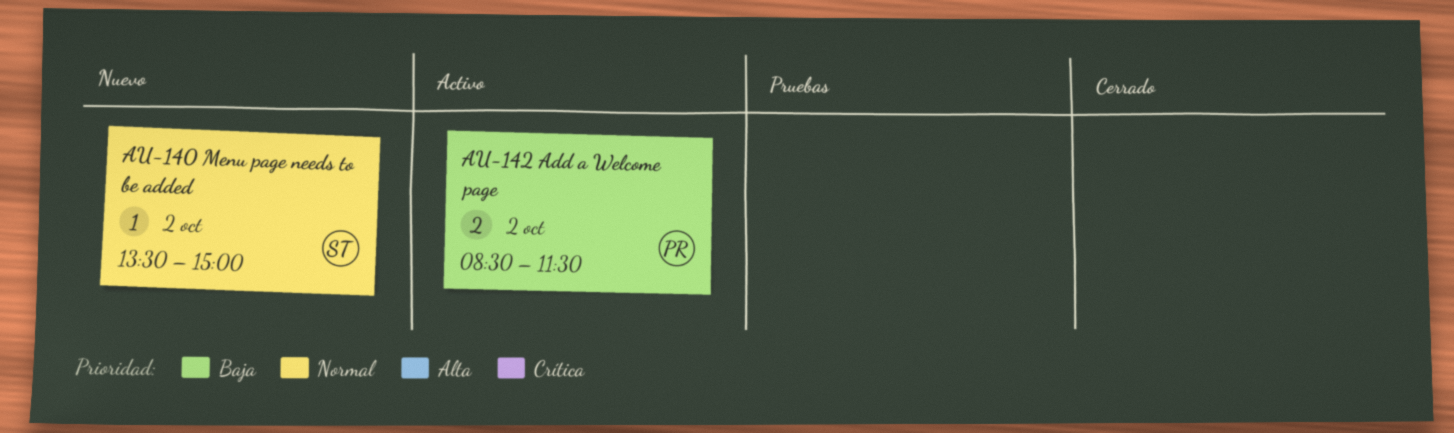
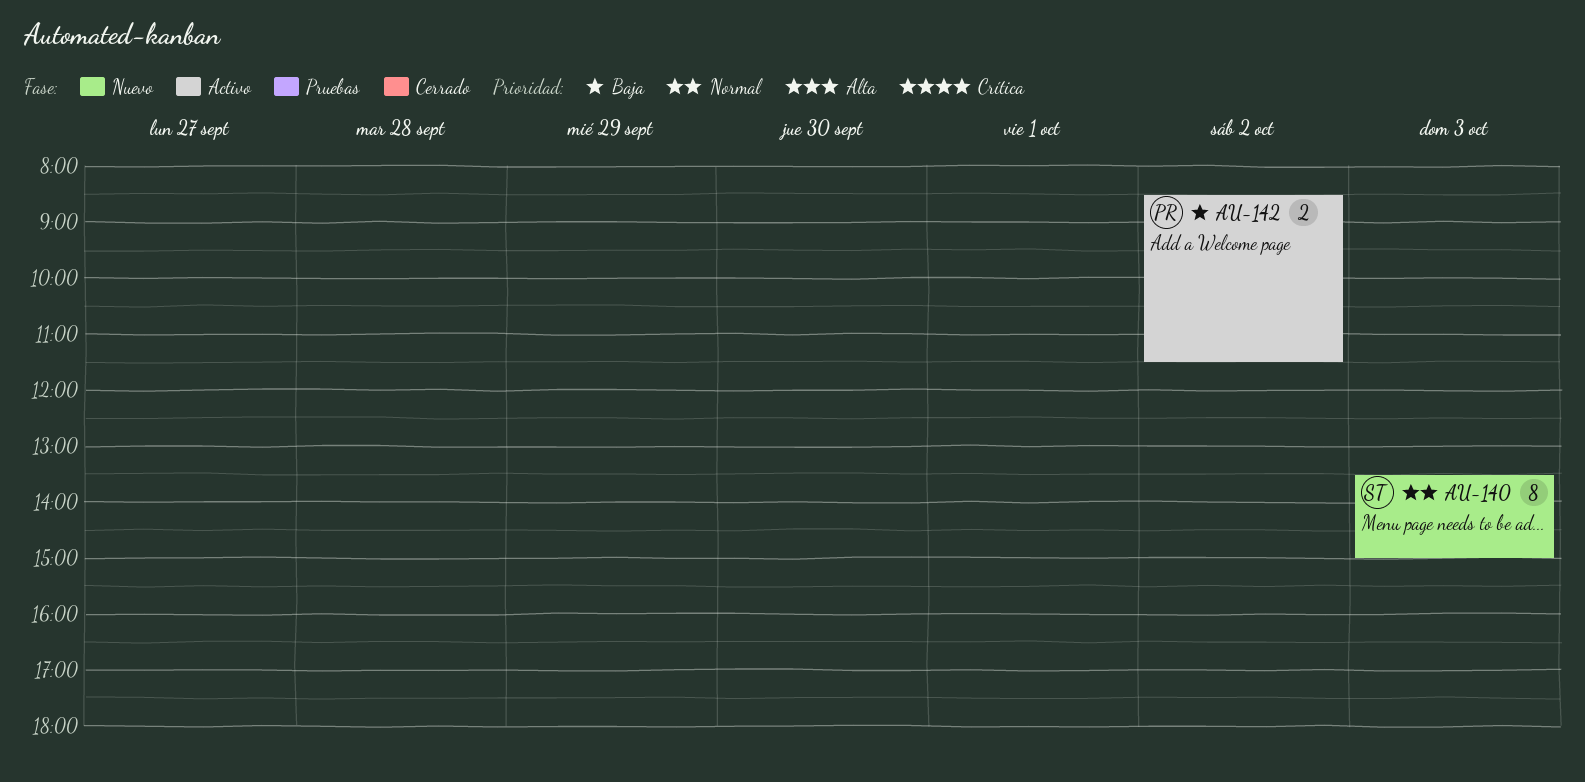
AU-140, estimate: 1 -> 8
AU-140, day: Oct 2 -> Oct 3

